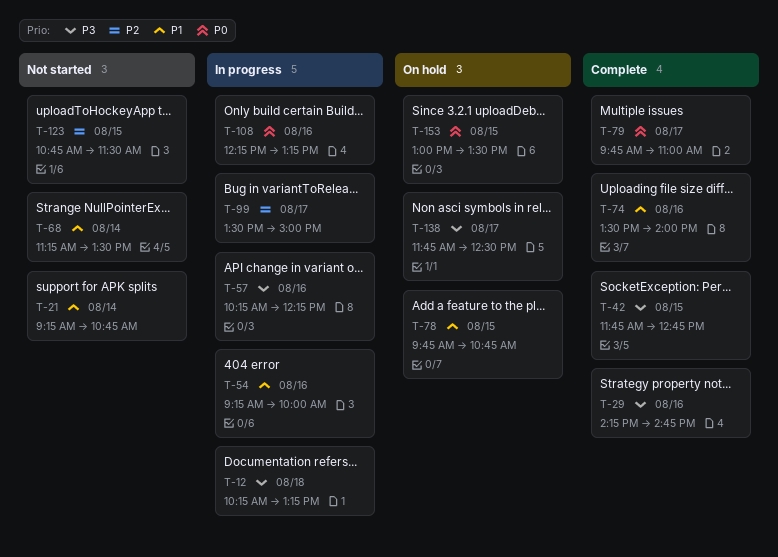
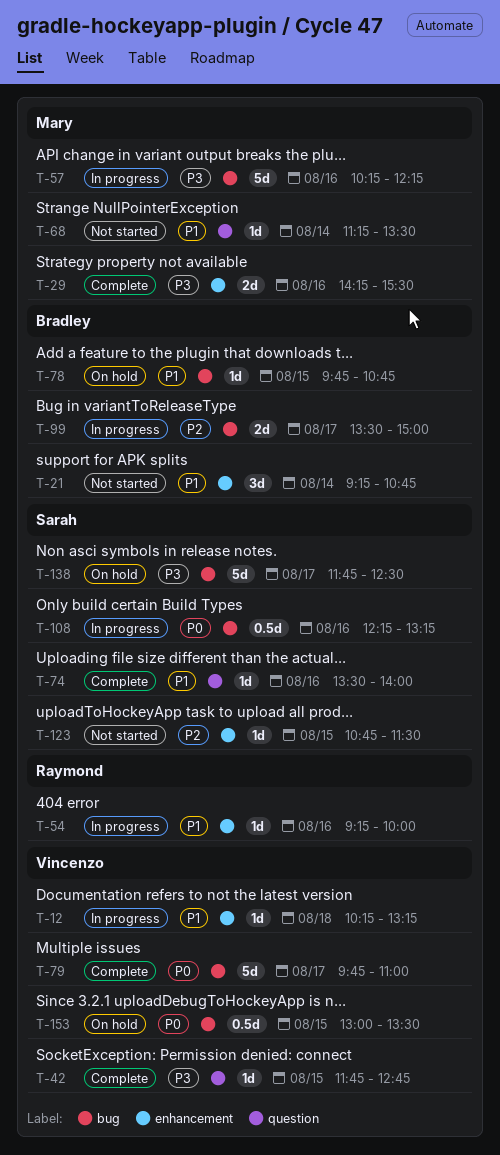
T-12, priority: P3 -> P1
T-29, ends: 14:45 -> 15:30

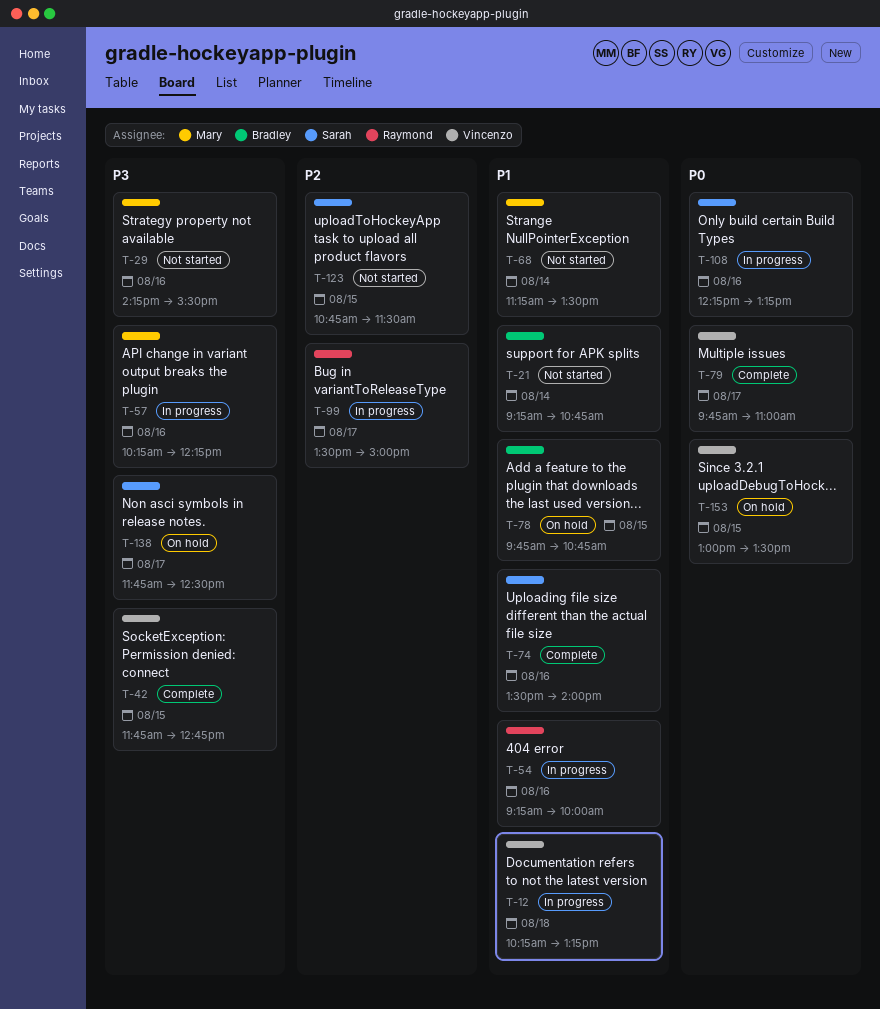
T-29, status: Complete -> Not started
T-99, owner: Bradley -> Raymond

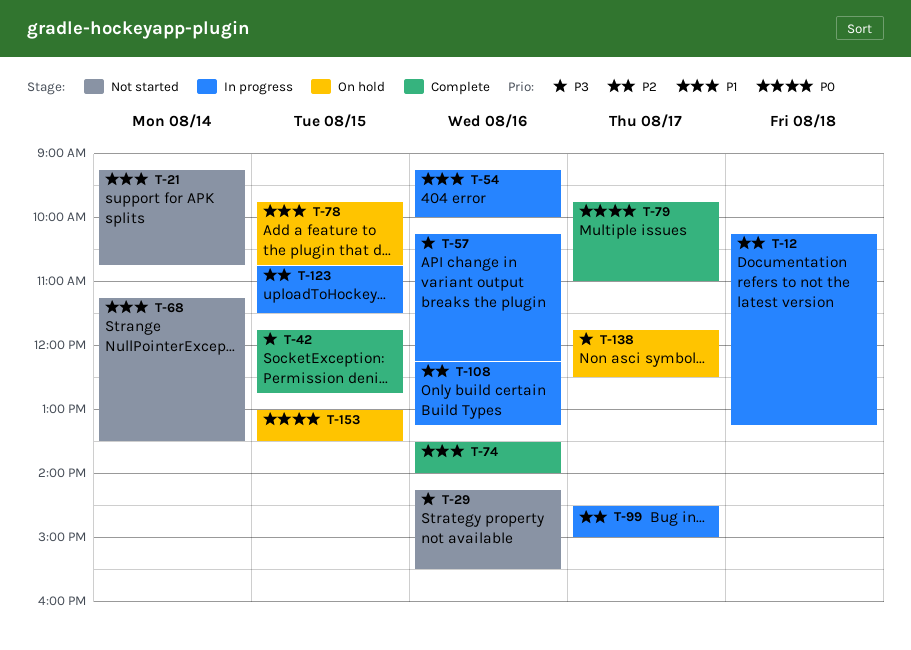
T-12, priority: P1 -> P2
T-99, begins: 13:30 -> 14:30
T-108, priority: P0 -> P2
T-123, status: Not started -> In progress

